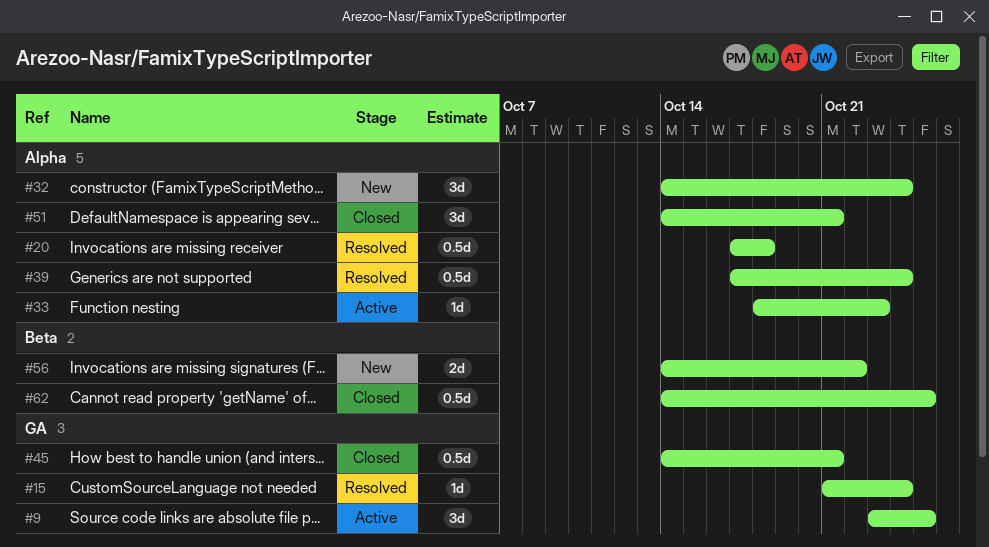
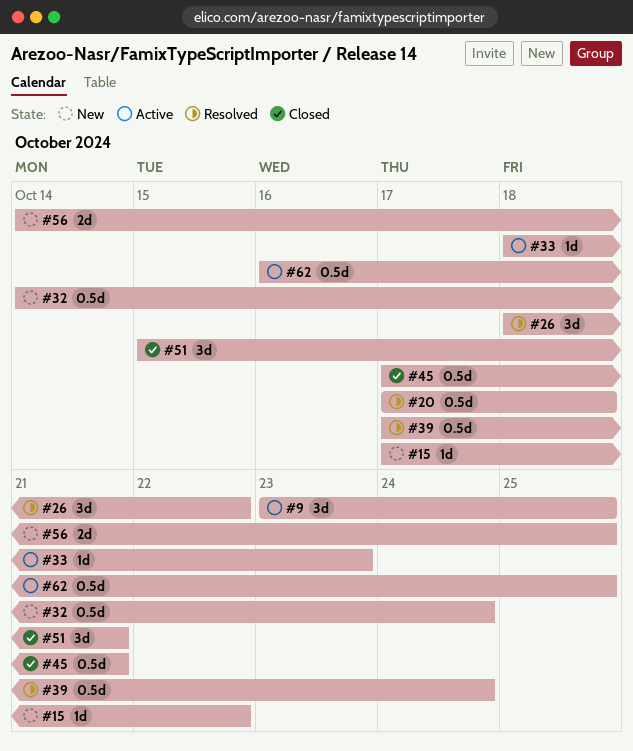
#15, status: Resolved -> New
#15, start: Oct 21 -> Oct 17
#15, due: Oct 24 -> Oct 22
#26: none -> present
#32, estimate: 3d -> 0.5d
#45, start: Oct 14 -> Oct 17
#51, start: Oct 14 -> Oct 15
#56, due: Oct 22 -> Oct 25
#62, status: Closed -> Active
#62, start: Oct 14 -> Oct 16

